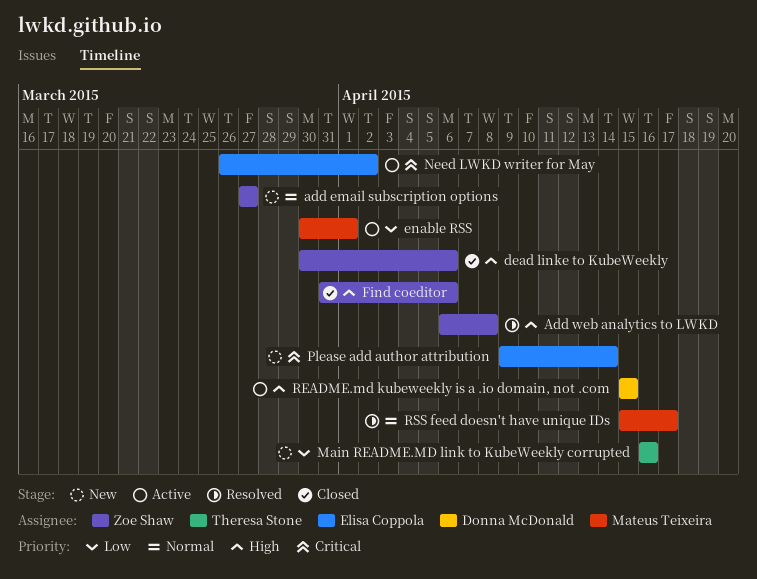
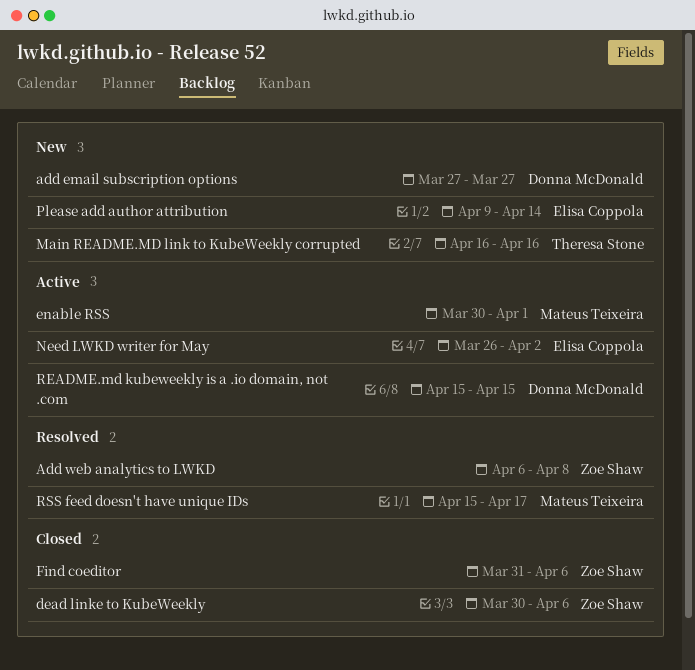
add email subscription options, owner: Zoe Shaw -> Donna McDonald

